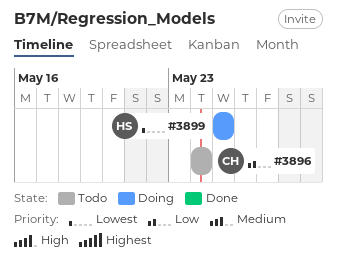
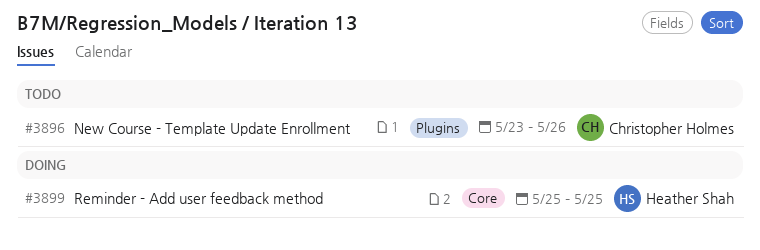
#3896, start: May 24 -> May 23
#3896, due: May 24 -> May 26

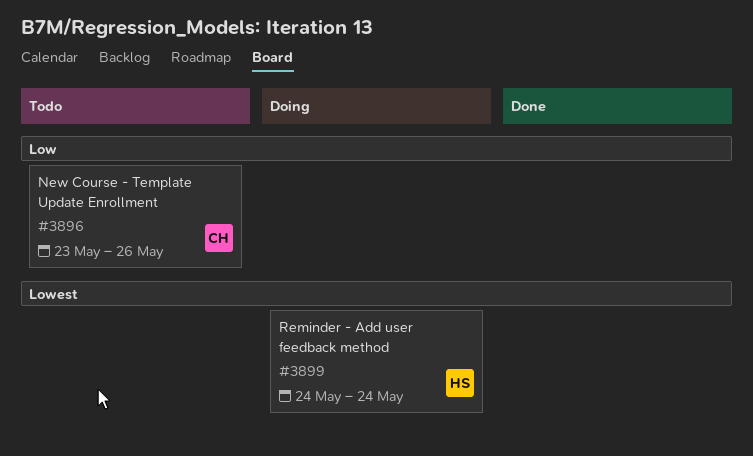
#3899, start: May 25 -> May 24
#3899, due: May 25 -> May 24

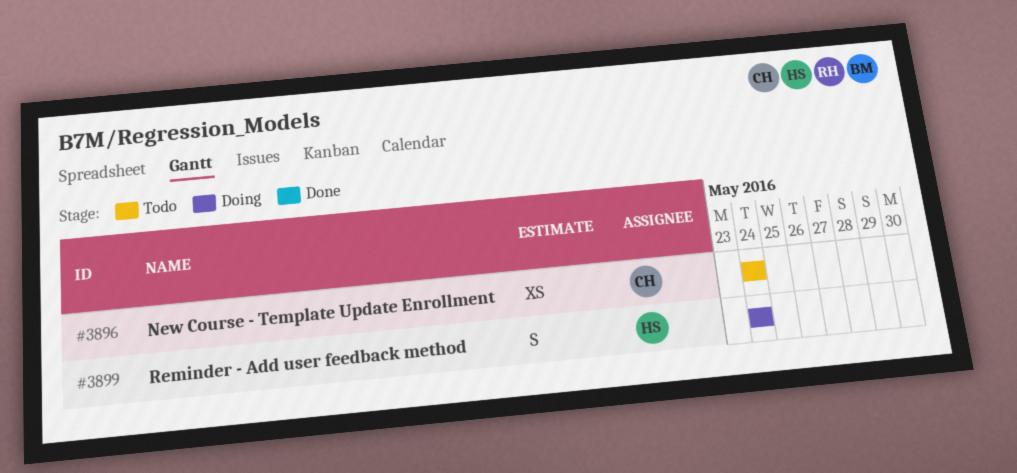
#3896, start: May 23 -> May 24
#3896, due: May 26 -> May 24

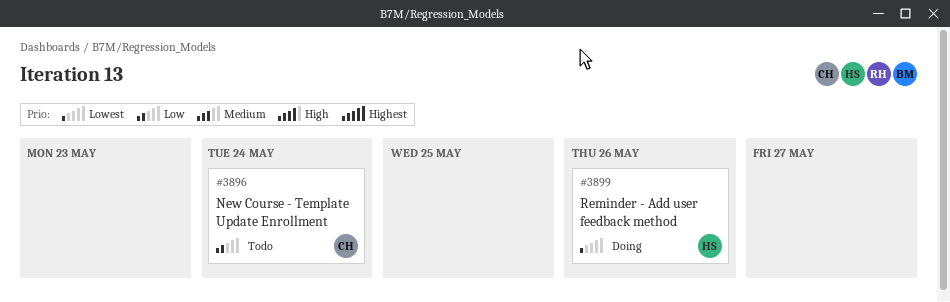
#3899, due: May 24 -> May 26

